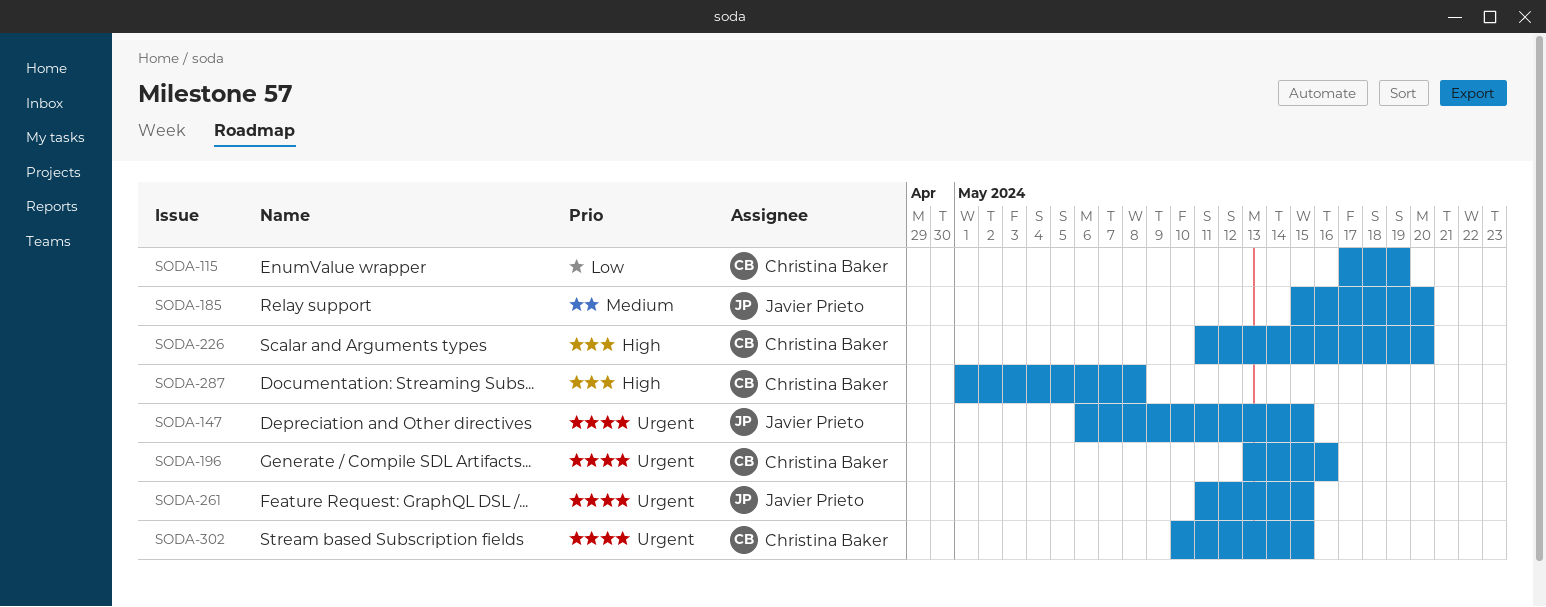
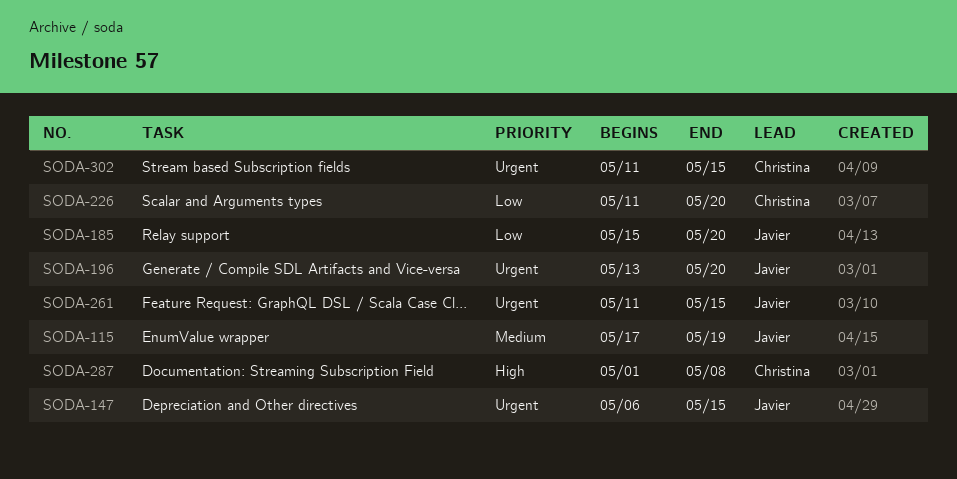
SODA-115, owner: Christina Baker -> Javier Prieto
SODA-115, priority: Low -> Medium
SODA-185, priority: Medium -> Low
SODA-196, owner: Christina Baker -> Javier Prieto
SODA-196, due: May 16 -> May 20
SODA-226, priority: High -> Low
SODA-302, start: May 10 -> May 11

